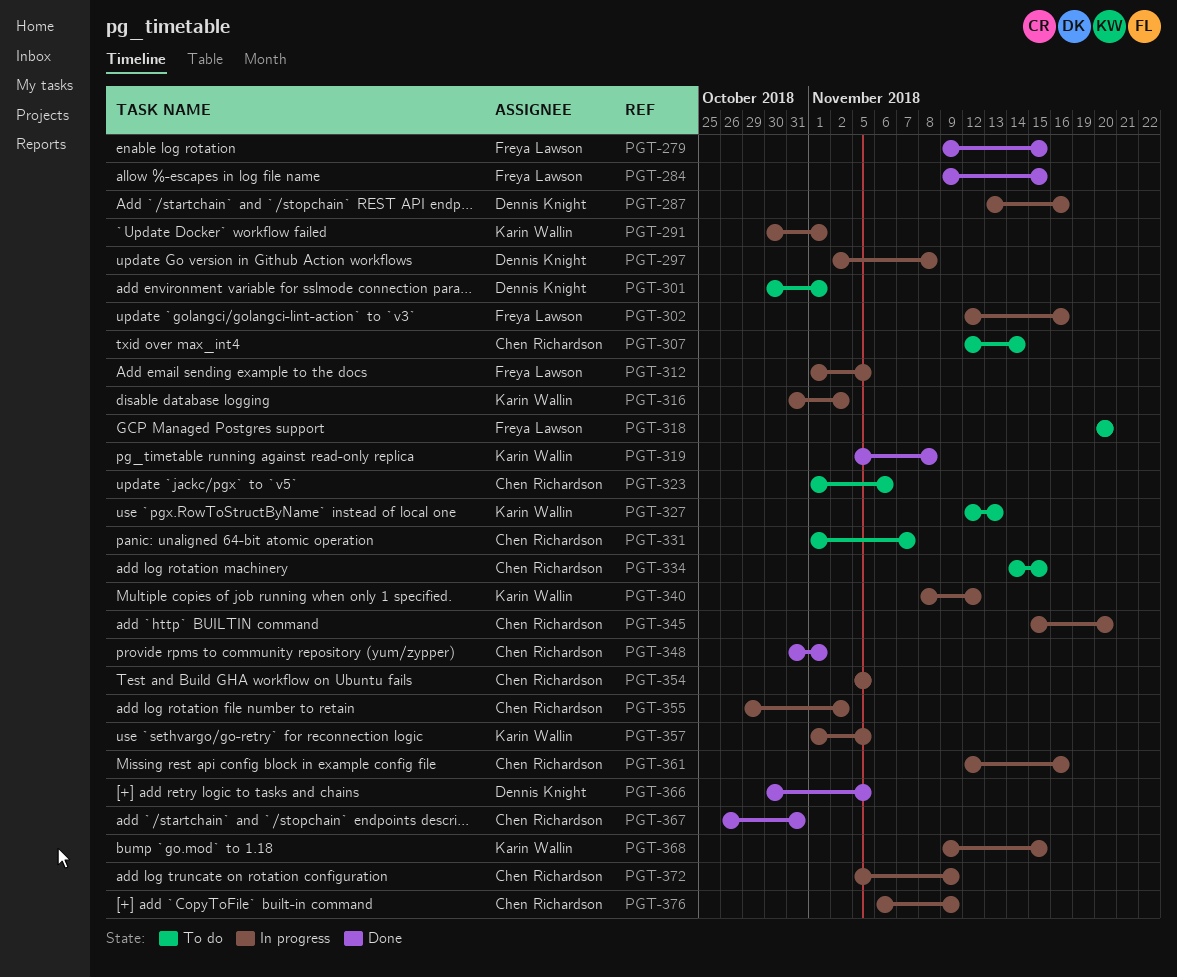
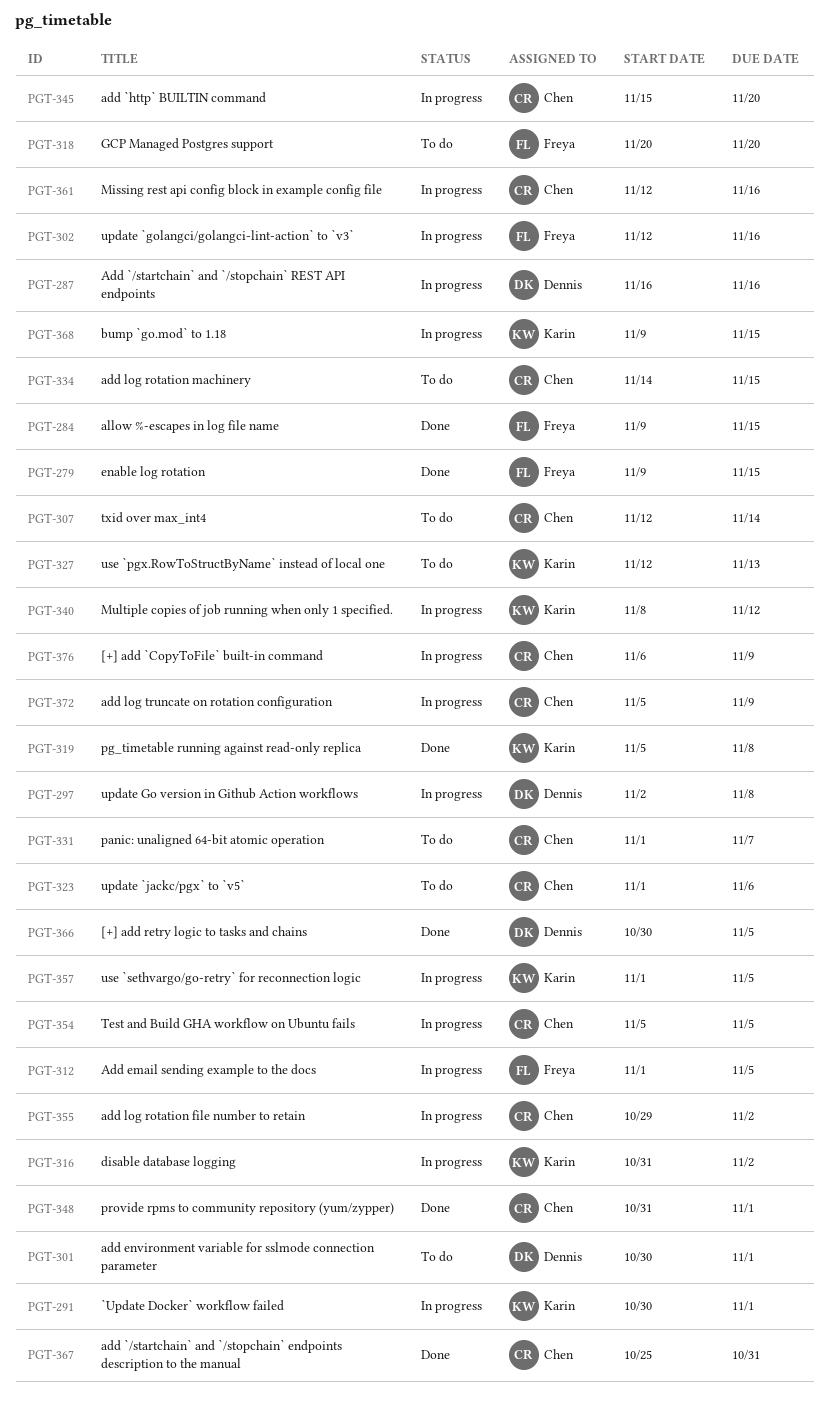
PGT-287, start: Nov 13 -> Nov 16
PGT-367, start: Oct 26 -> Oct 25

